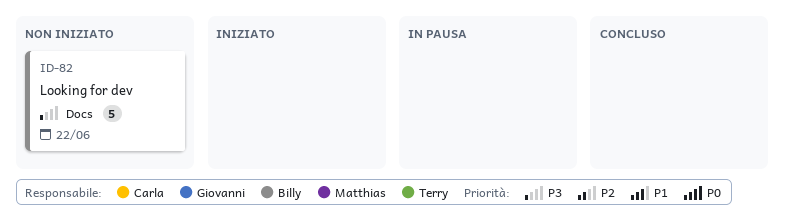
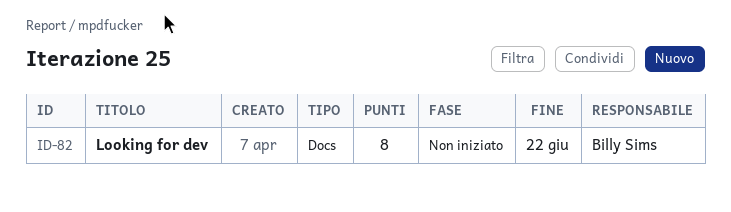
ID-82, estimate: 5 -> 8

